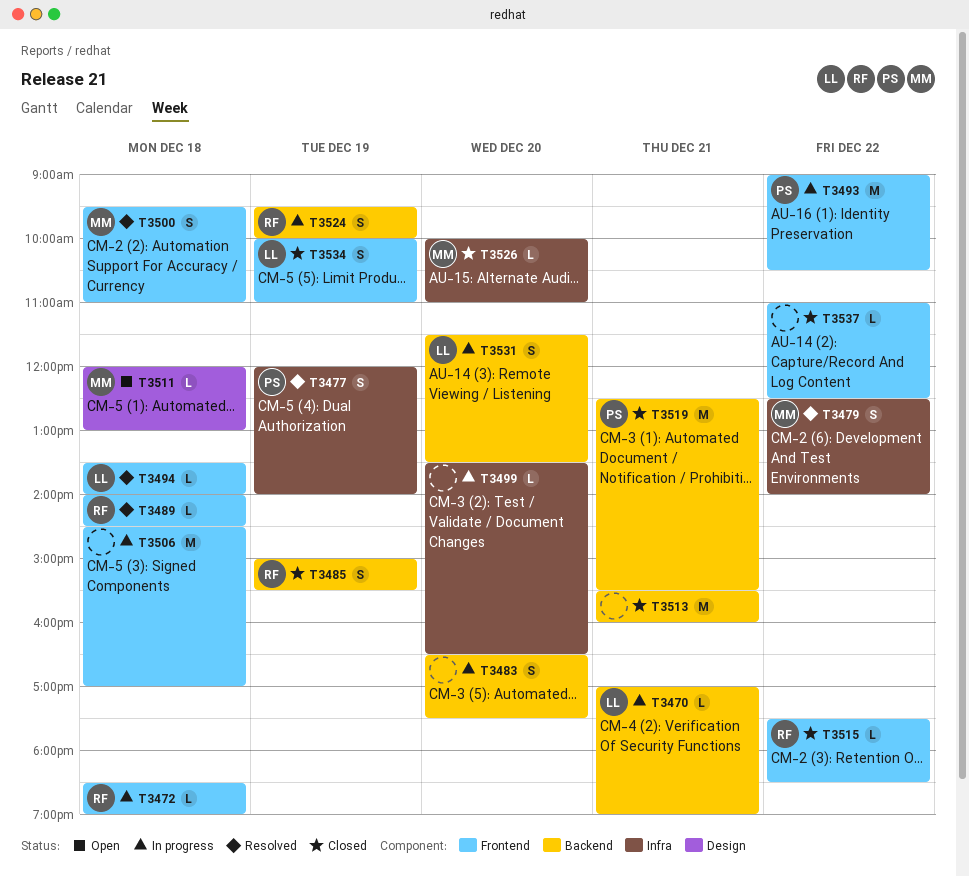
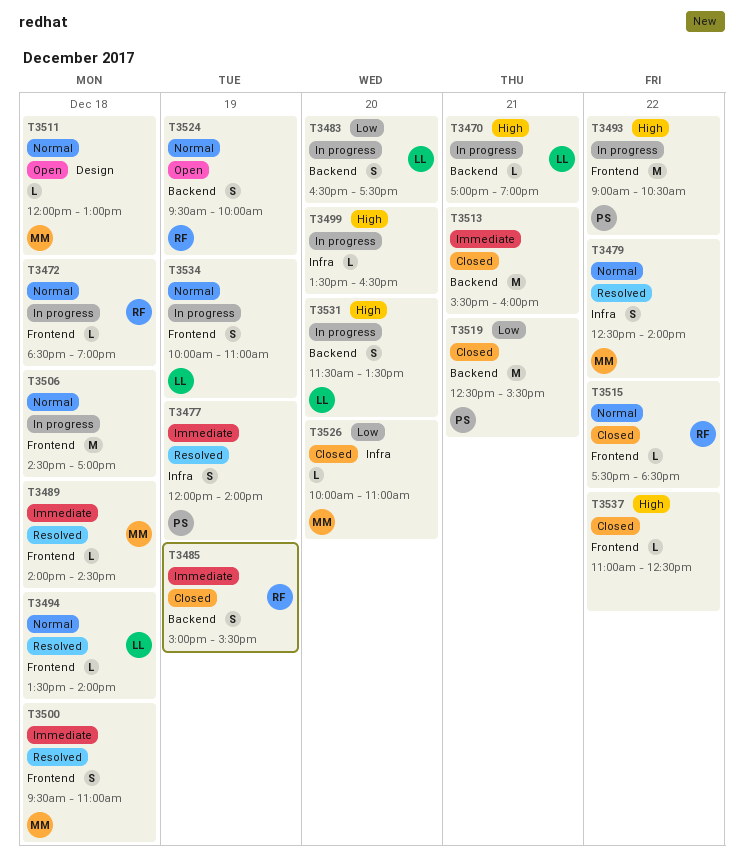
T3483, owner: none -> LL
T3489, owner: RF -> MM
T3524, status: In progress -> Open
T3534, status: Closed -> In progress

